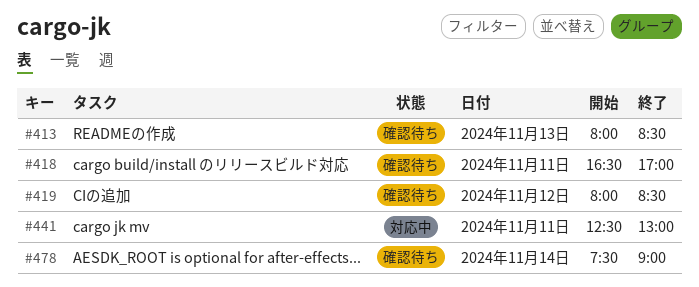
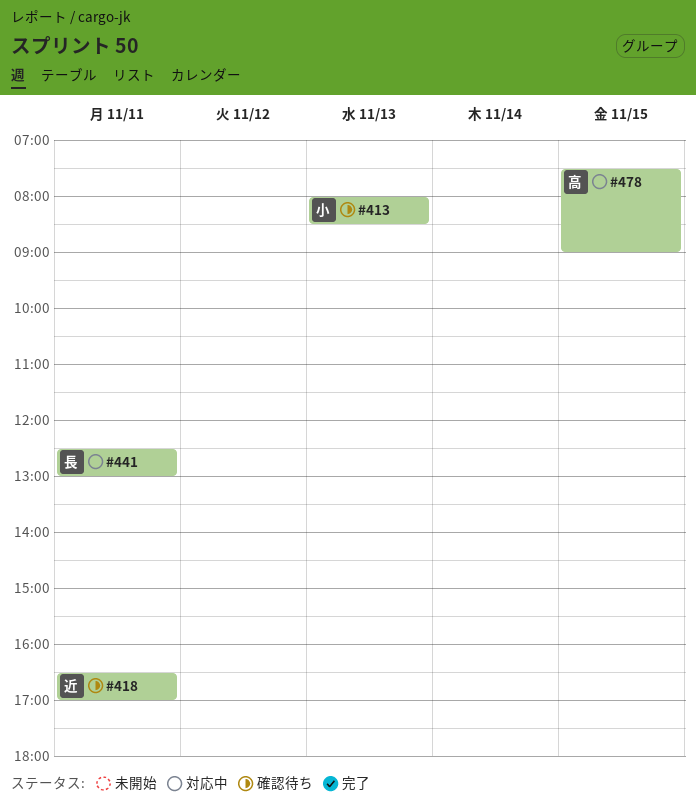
#419: present -> none
#478, status: 確認待ち -> 対応中
#478, day: Nov 14 -> Nov 15

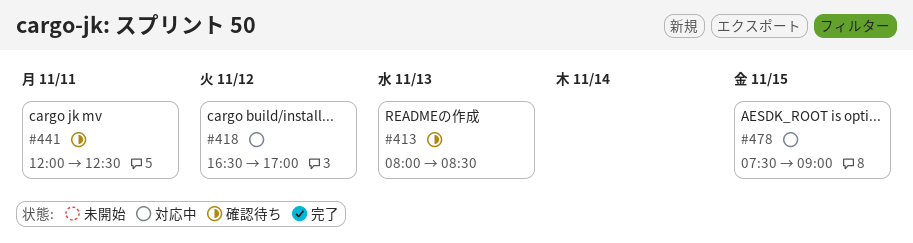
#418, status: 確認待ち -> 対応中
#418, day: Nov 11 -> Nov 12
#441, status: 対応中 -> 確認待ち
#441, begins: 12:30 -> 12:00
#441, ends: 13:00 -> 12:30

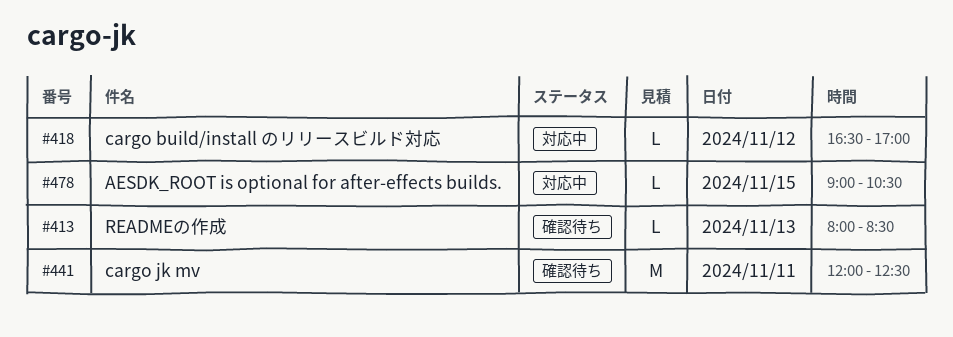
#478, begins: 07:30 -> 09:00
#478, ends: 09:00 -> 10:30

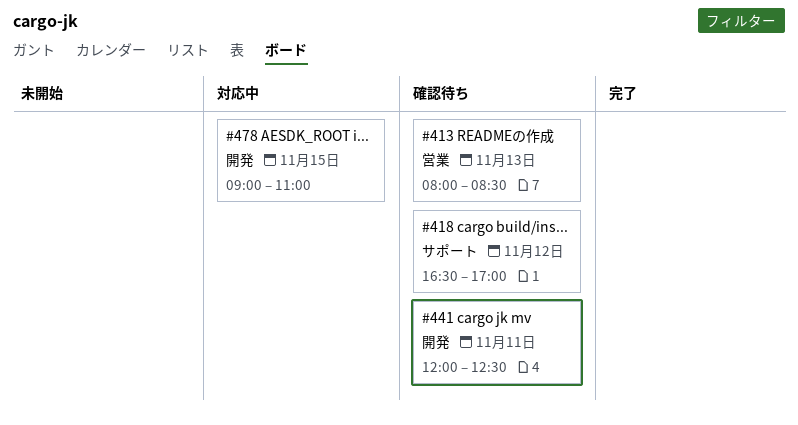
#418, status: 対応中 -> 確認待ち
#478, ends: 10:30 -> 11:00

